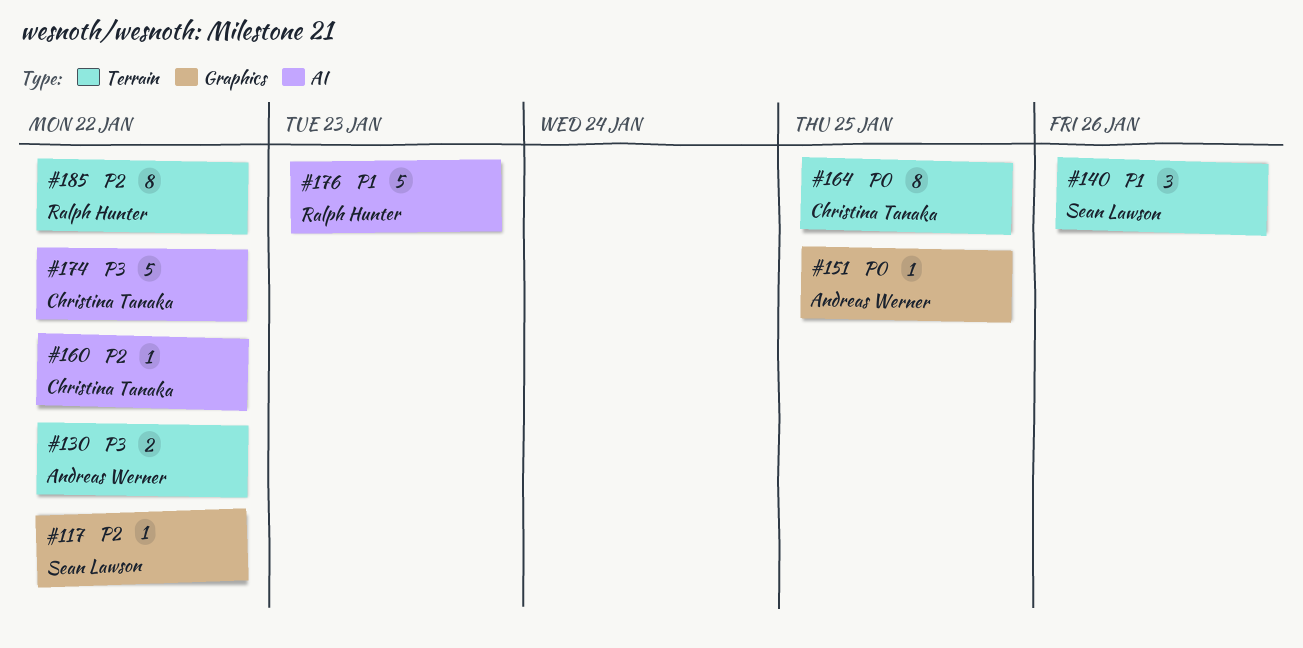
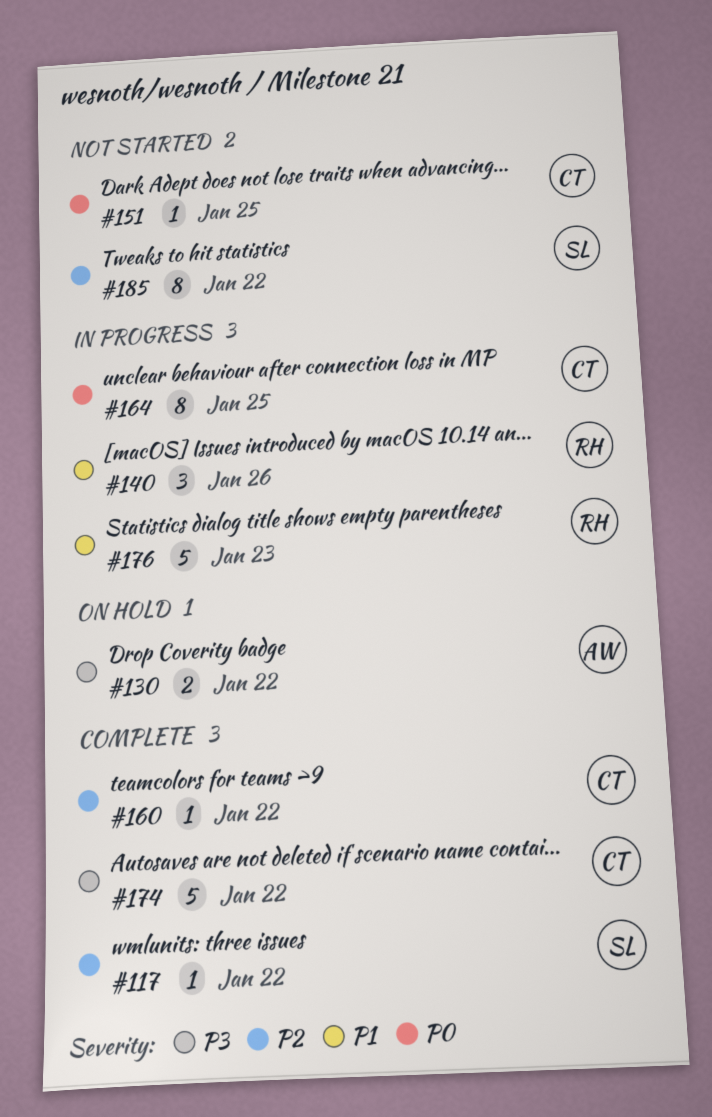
#140, owner: Sean Lawson -> Ralph Hunter
#151, owner: Andreas Werner -> Christina Tanaka
#185, owner: Ralph Hunter -> Sean Lawson

